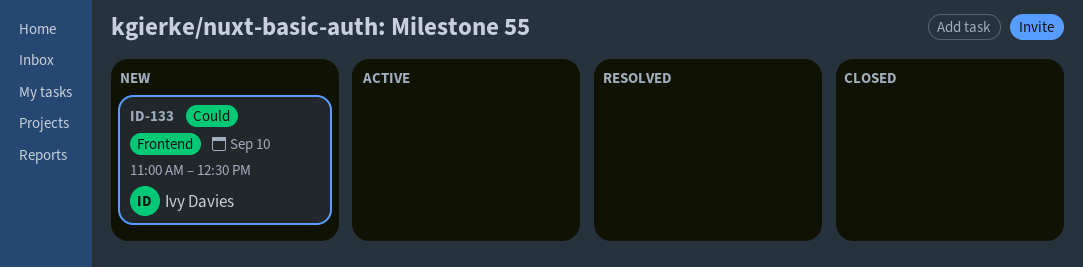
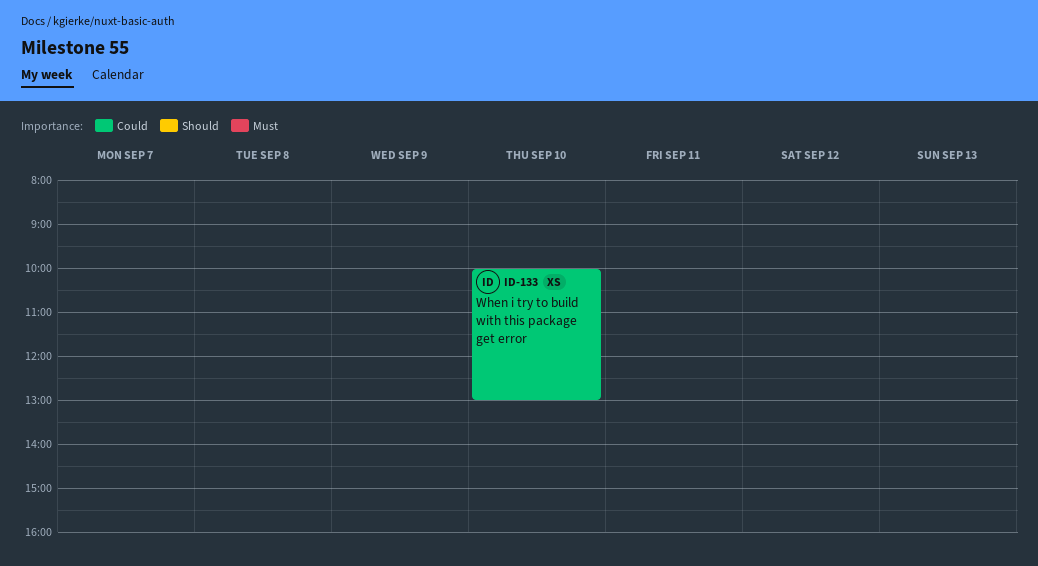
ID-133, begins: 11:00 -> 10:00
ID-133, ends: 12:30 -> 13:00

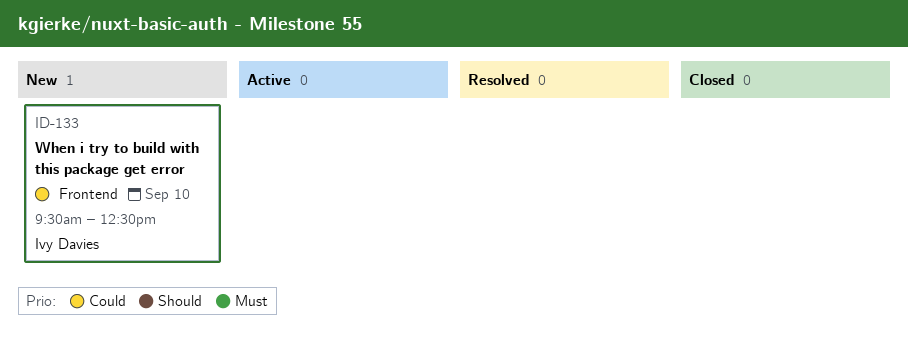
ID-133, begins: 10:00 -> 09:30
ID-133, ends: 13:00 -> 12:30

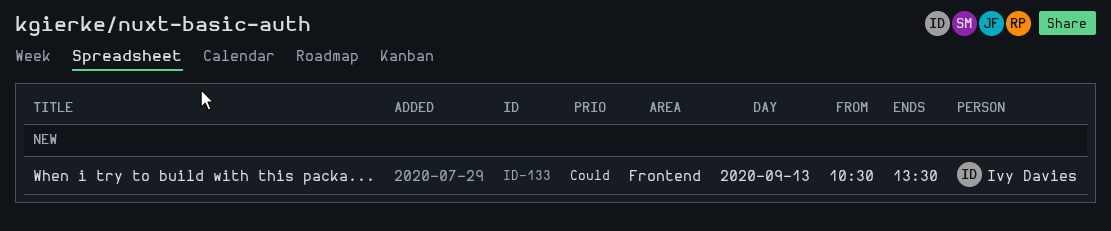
ID-133, day: Sep 10 -> Sep 13
ID-133, begins: 09:30 -> 10:30
ID-133, ends: 12:30 -> 13:30

